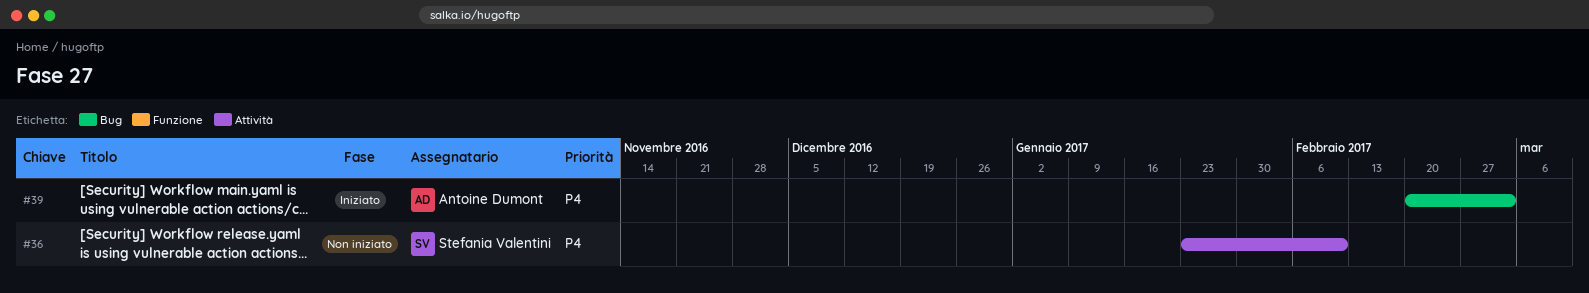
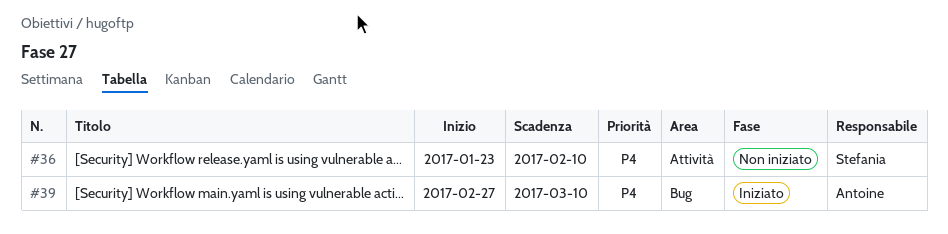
#39, start: Feb 20 -> Feb 27
#39, due: Mar 3 -> Mar 10

